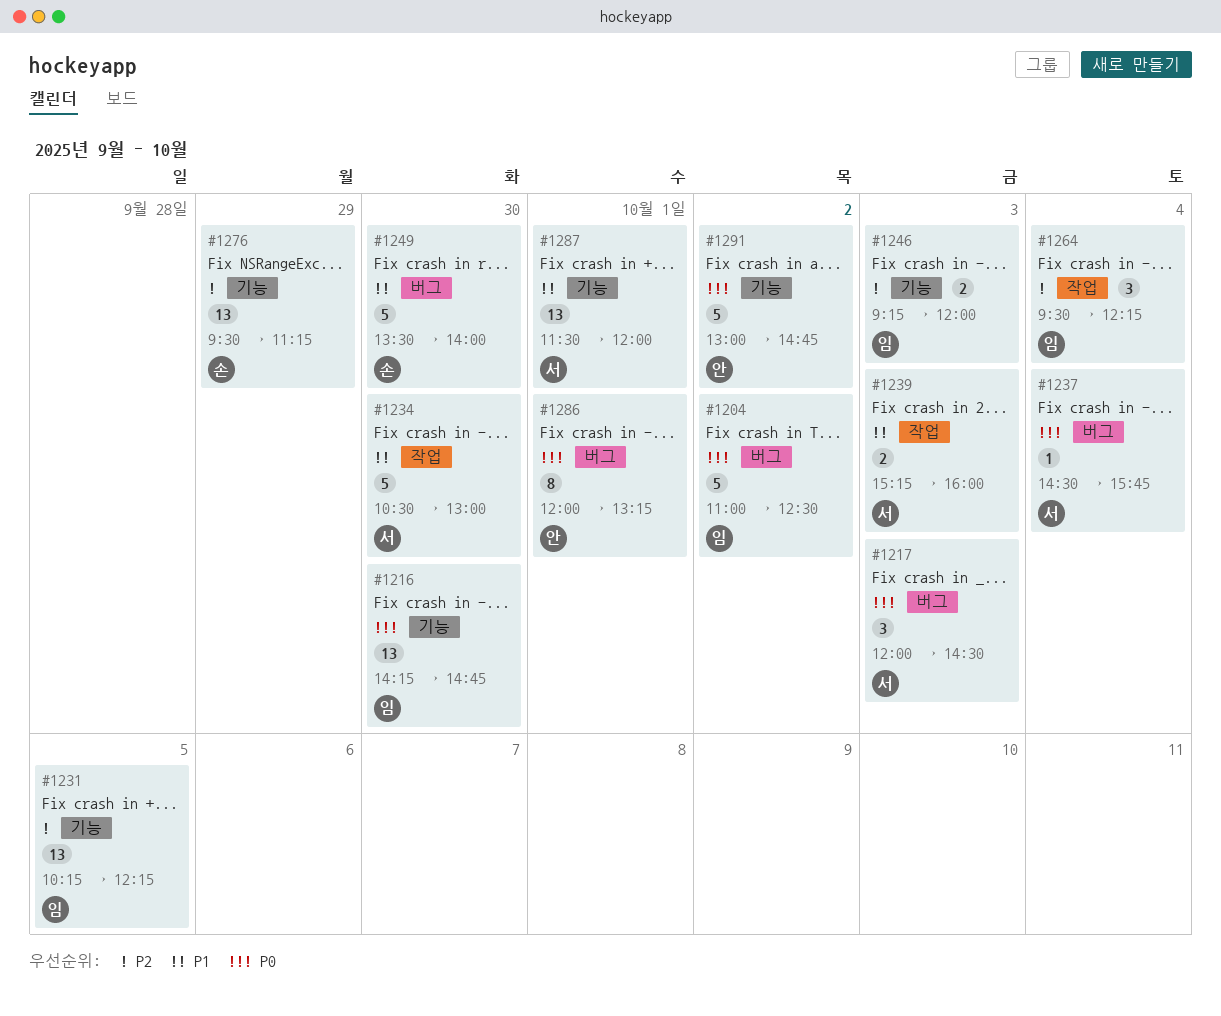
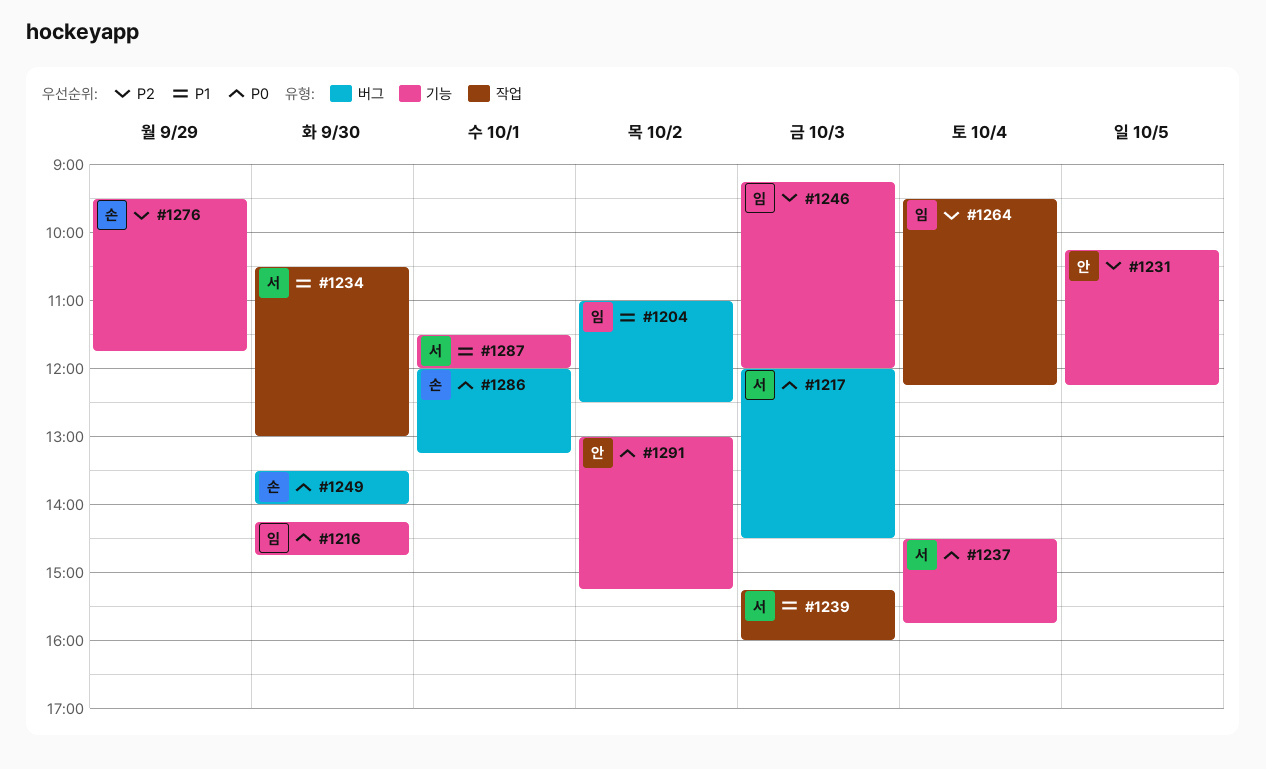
#1204, priority: P0 -> P1
#1231, owner: 임 -> 안
#1237, label: 버그 -> 기능
#1249, priority: P1 -> P0
#1276, ends: 11:15 -> 11:45
#1286, owner: 안 -> 손
#1291, ends: 14:45 -> 15:15

